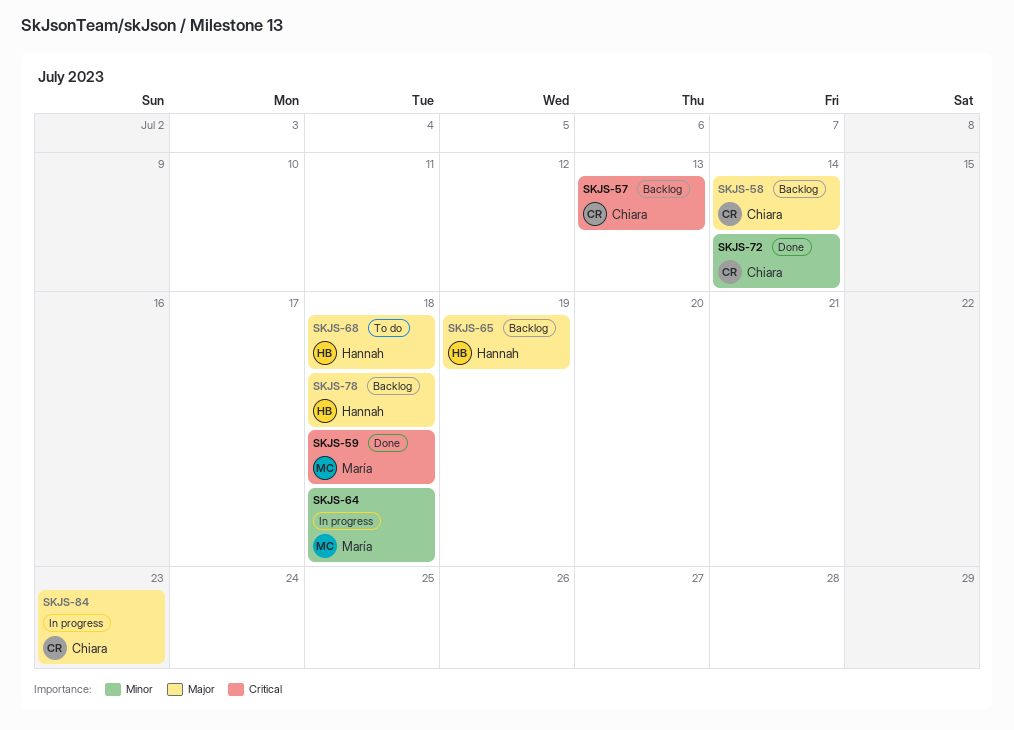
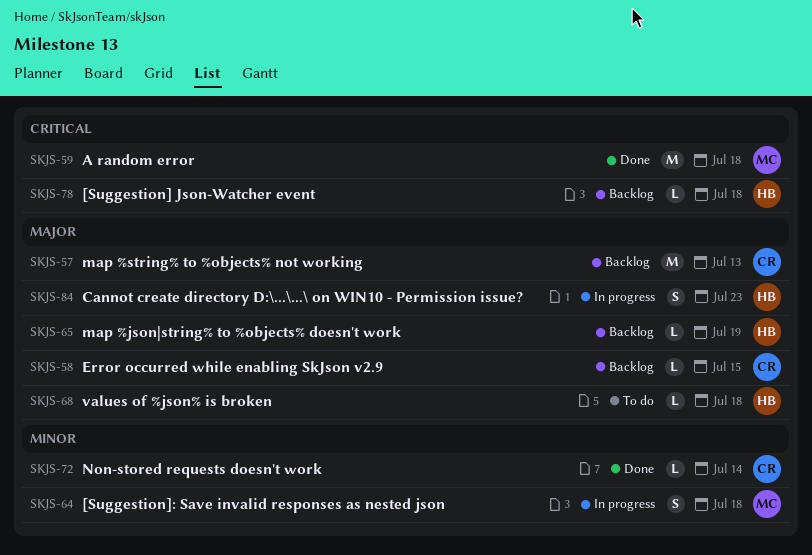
SKJS-57, priority: Critical -> Major
SKJS-58, due: Jul 14 -> Jul 15
SKJS-78, priority: Major -> Critical
SKJS-84, owner: Chiara -> Hannah

